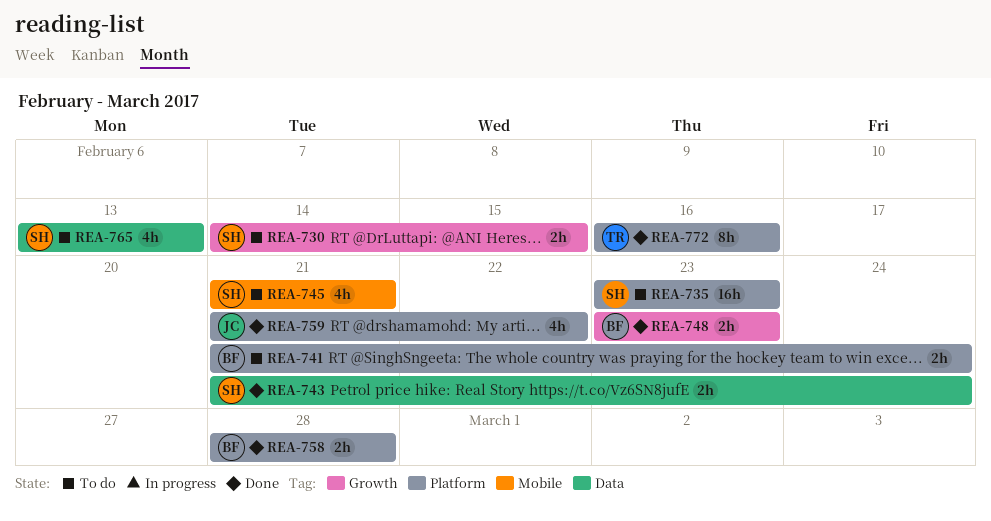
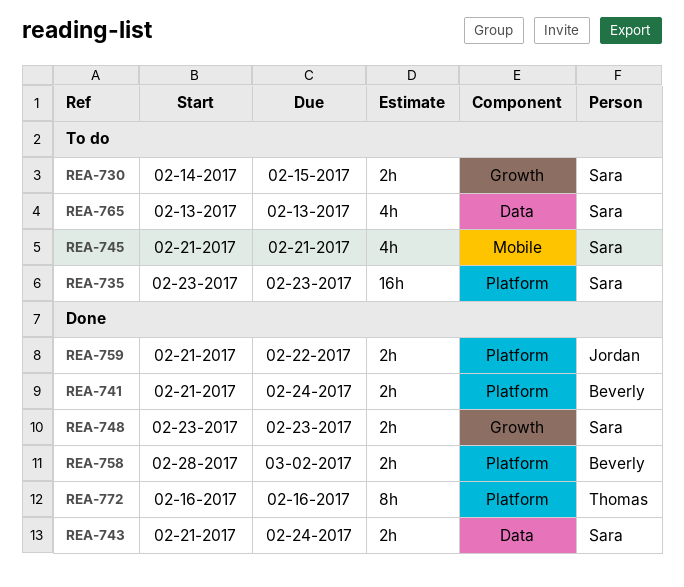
REA-741, status: To do -> Done
REA-748, owner: Beverly -> Sara
REA-758, due: Feb 28 -> Mar 2
REA-759, estimate: 4h -> 2h

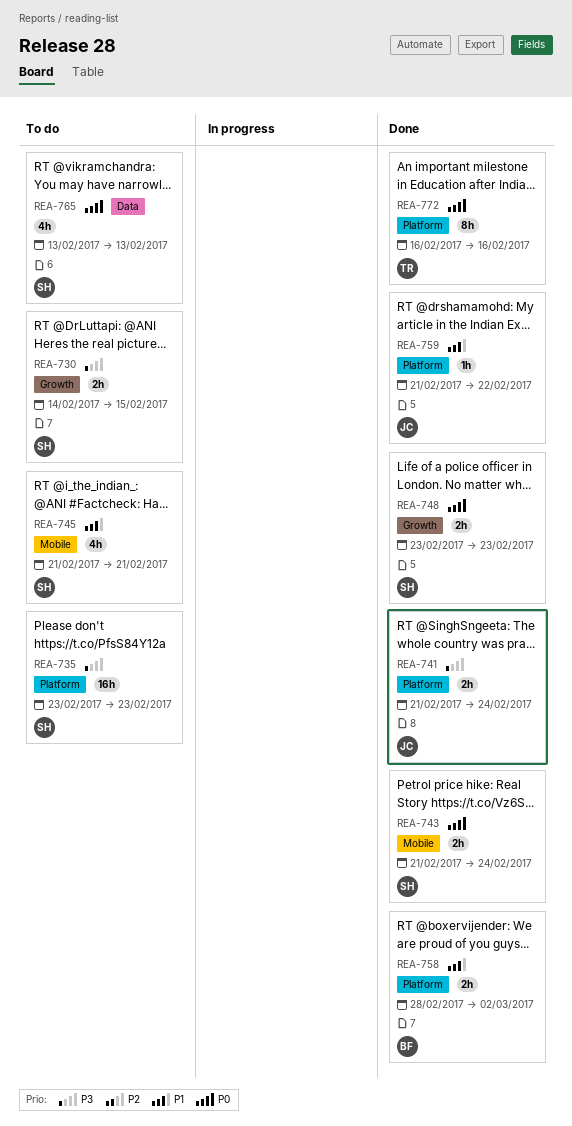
REA-741, owner: Beverly -> Jordan
REA-743, label: Data -> Mobile
REA-759, estimate: 2h -> 1h

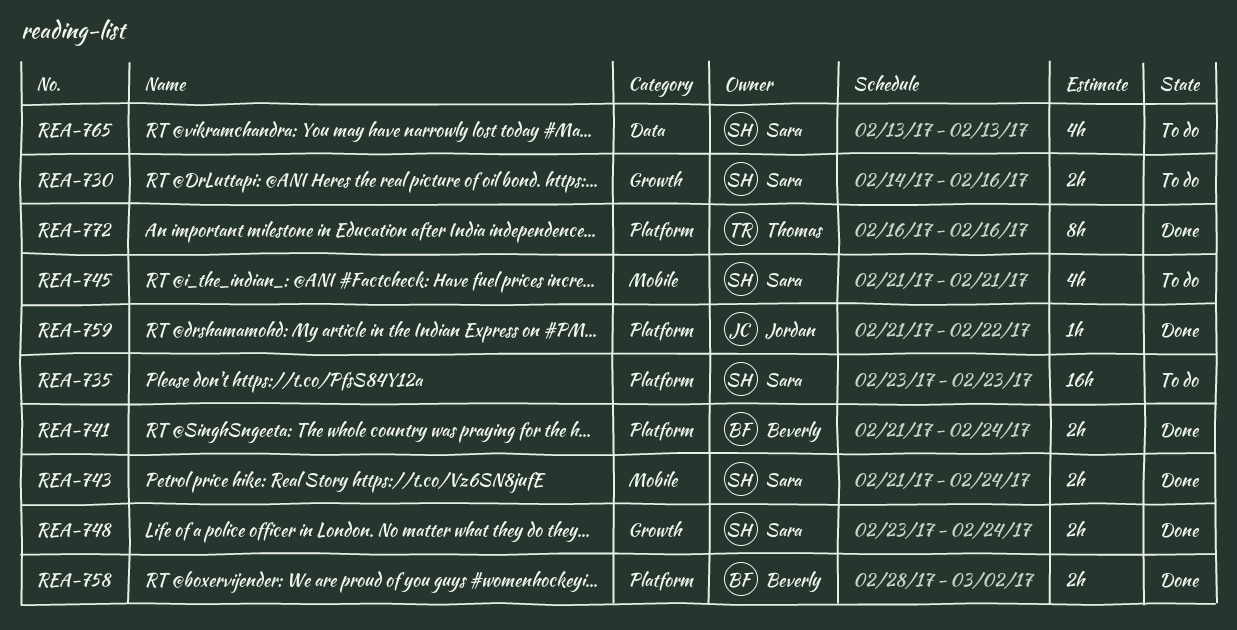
REA-730, due: Feb 15 -> Feb 16
REA-741, owner: Jordan -> Beverly
REA-748, due: Feb 23 -> Feb 24

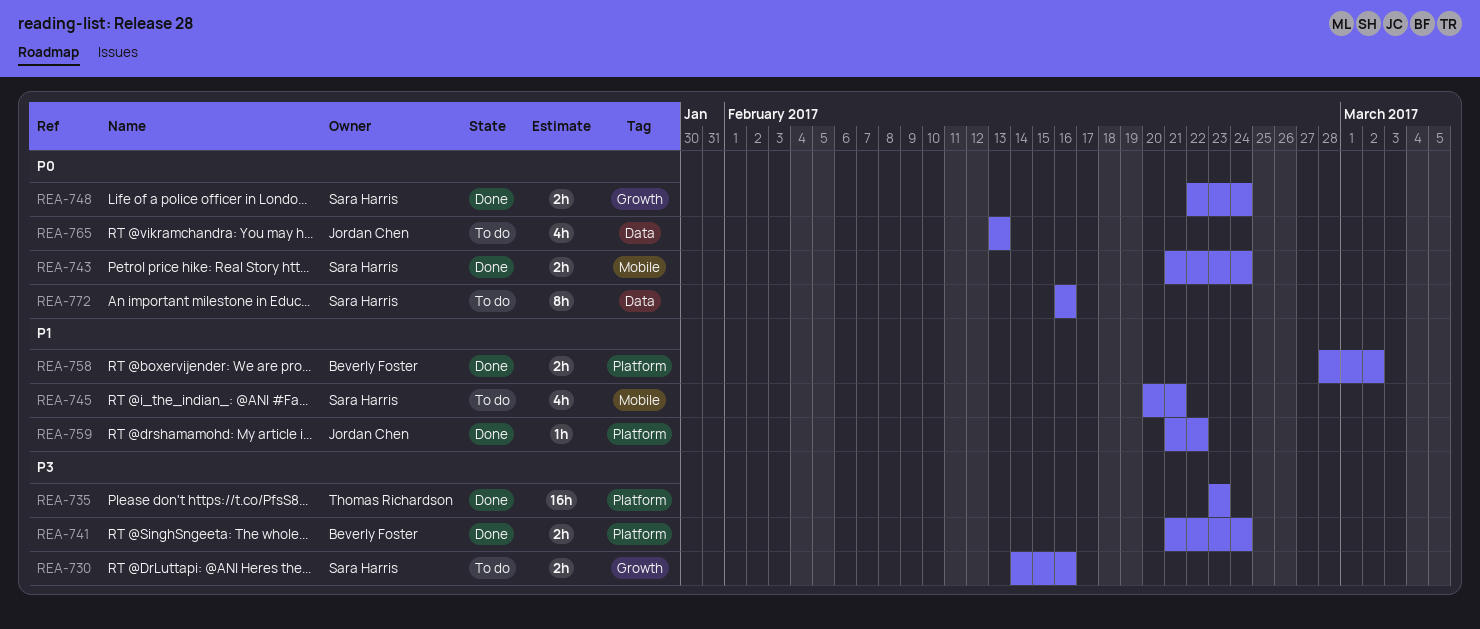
REA-735, status: To do -> Done
REA-735, owner: Sara Harris -> Thomas Richardson
REA-745, start: Feb 21 -> Feb 20
REA-748, start: Feb 23 -> Feb 22
REA-765, owner: Sara Harris -> Jordan Chen
REA-772, status: Done -> To do
REA-772, owner: Thomas Richardson -> Sara Harris
REA-772, label: Platform -> Data

